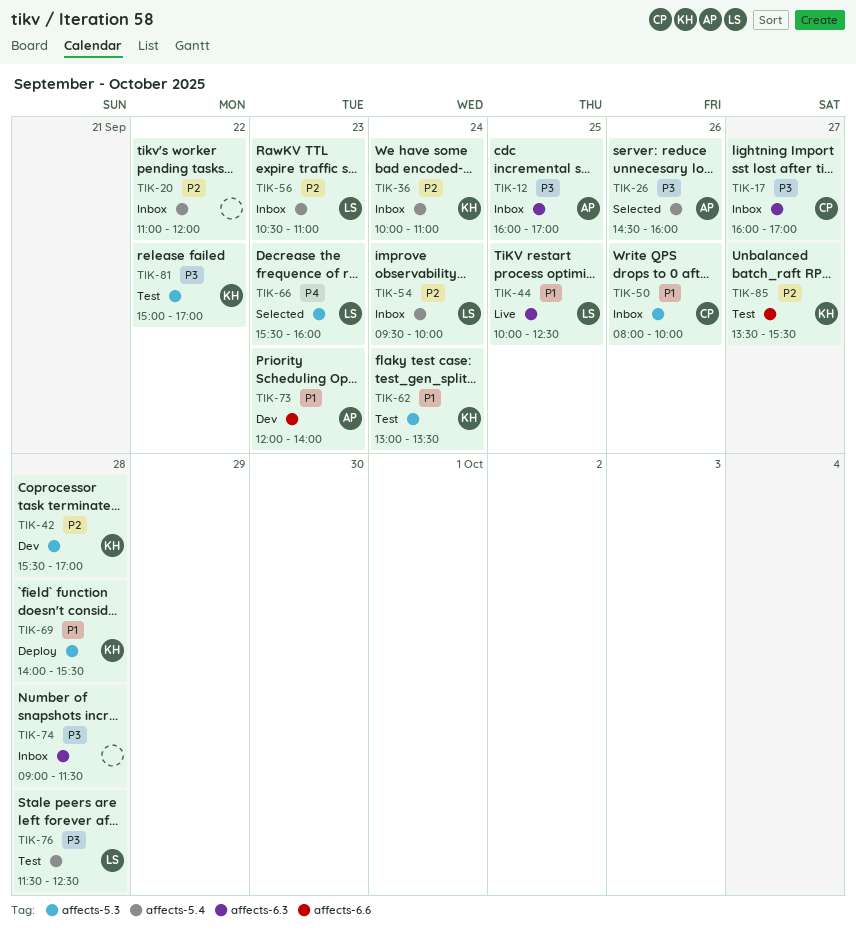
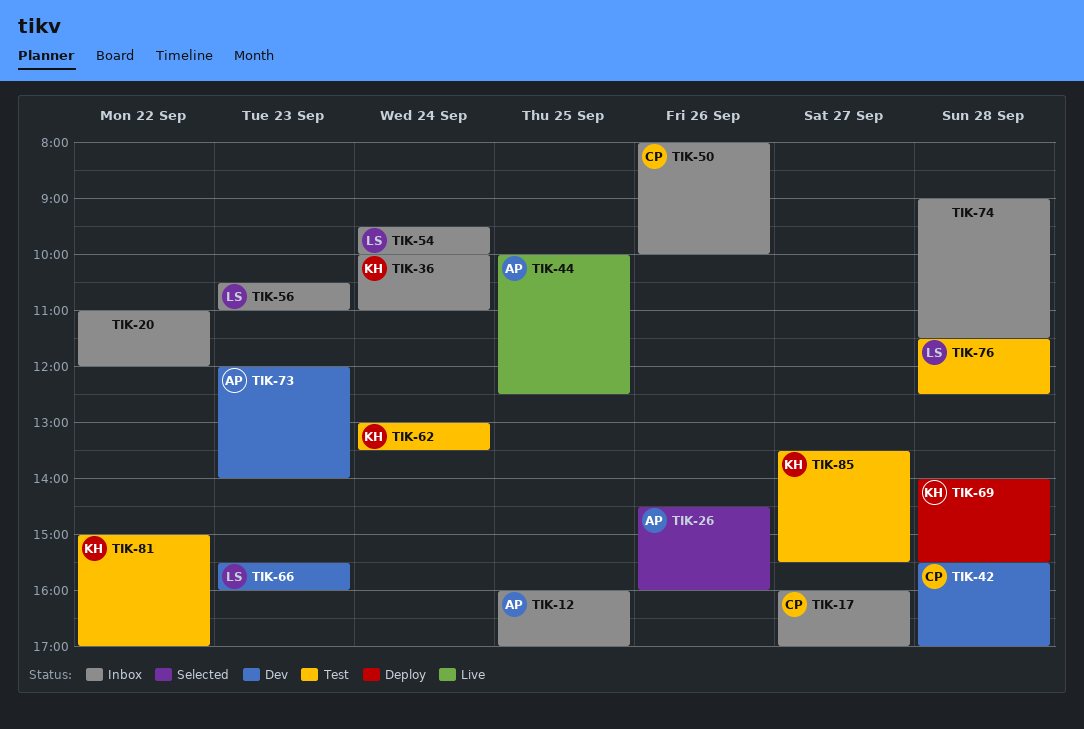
TIK-42, owner: KH -> CP
TIK-44, owner: LS -> AP
TIK-66, status: Selected -> Dev

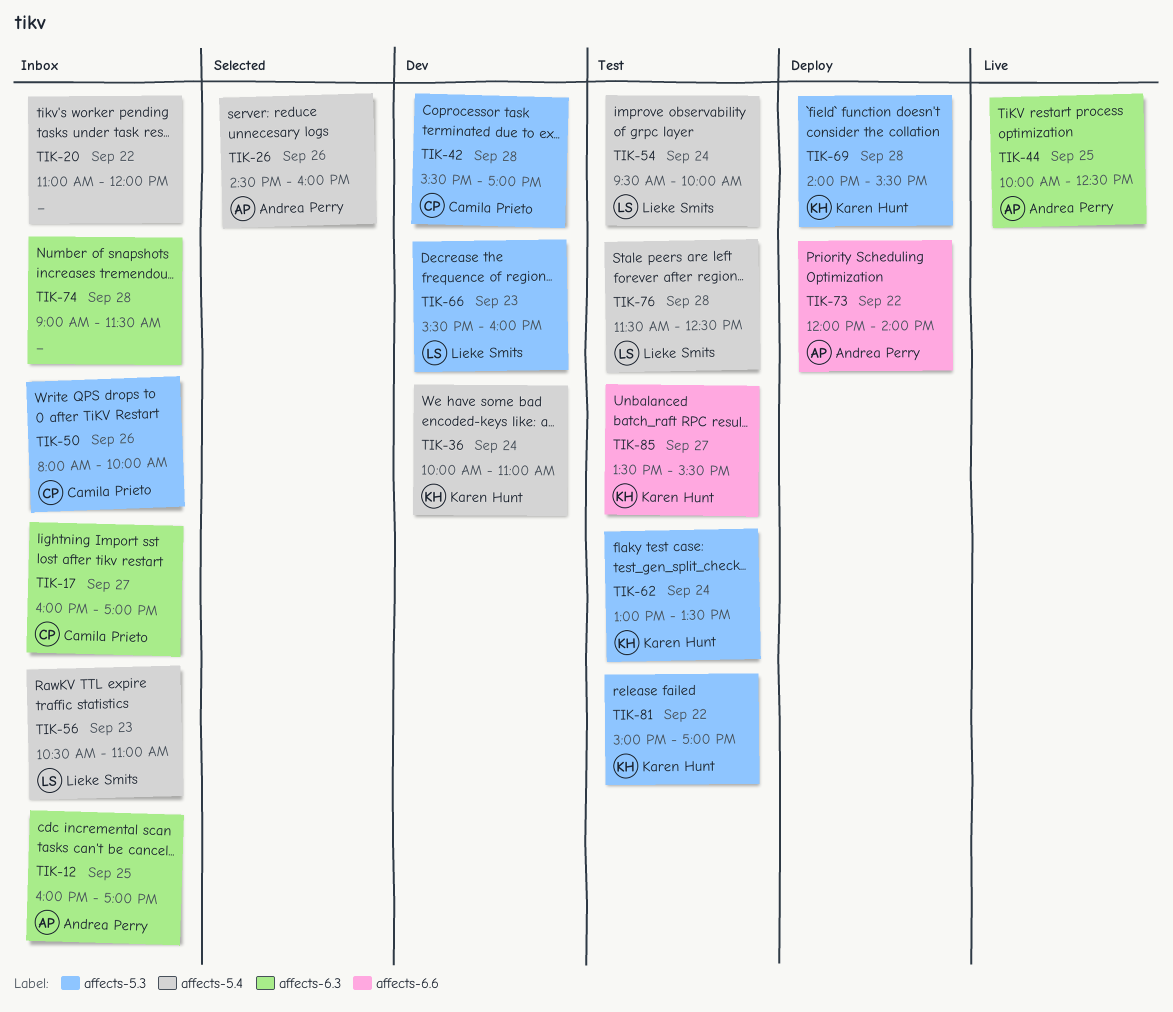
TIK-36, status: Inbox -> Dev
TIK-54, status: Inbox -> Test
TIK-73, status: Dev -> Deploy
TIK-73, day: Sep 23 -> Sep 22

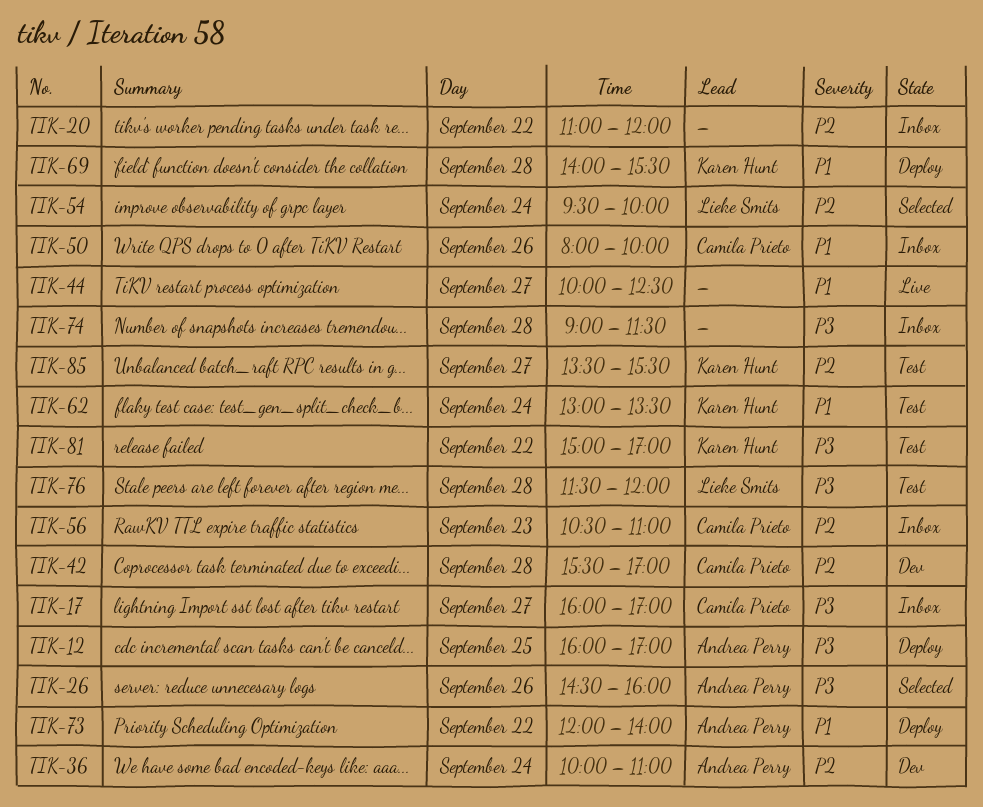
TIK-12, status: Inbox -> Deploy
TIK-36, owner: Karen Hunt -> Andrea Perry
TIK-44, owner: Andrea Perry -> none
TIK-44, day: Sep 25 -> Sep 27
TIK-54, status: Test -> Selected
TIK-56, owner: Lieke Smits -> Camila Prieto
TIK-66: present -> none
TIK-76, ends: 12:30 -> 12:00

